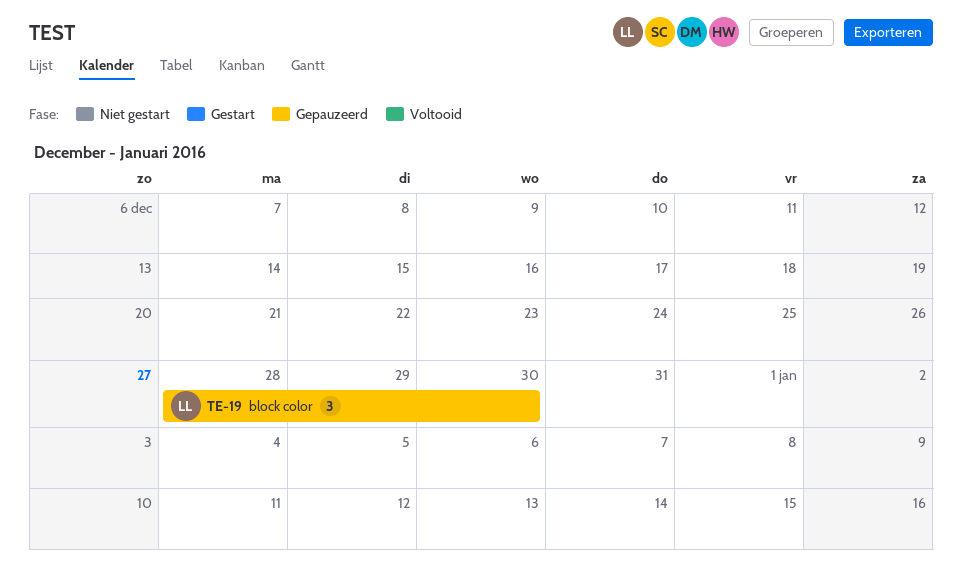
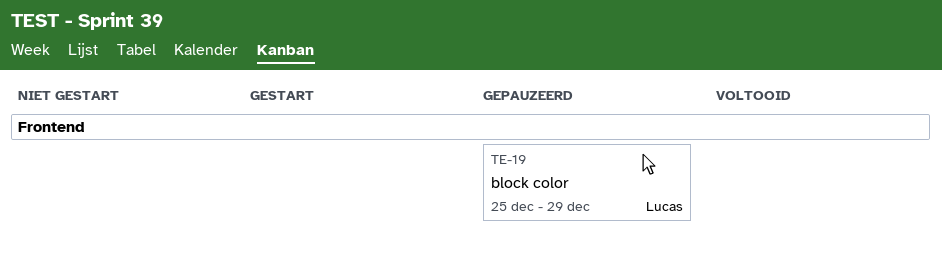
TE-19, start: Dec 28 -> Dec 25
TE-19, due: Dec 30 -> Dec 29

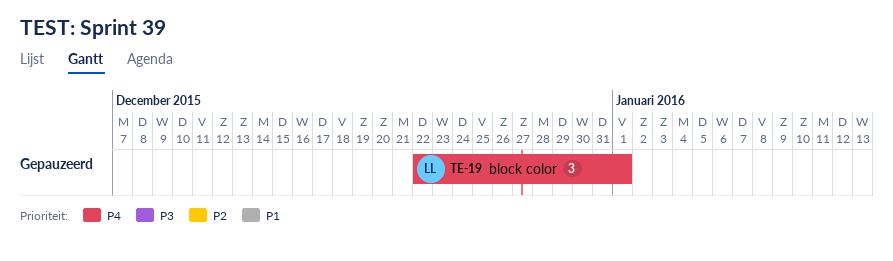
TE-19, start: Dec 25 -> Dec 22
TE-19, due: Dec 29 -> Jan 1

